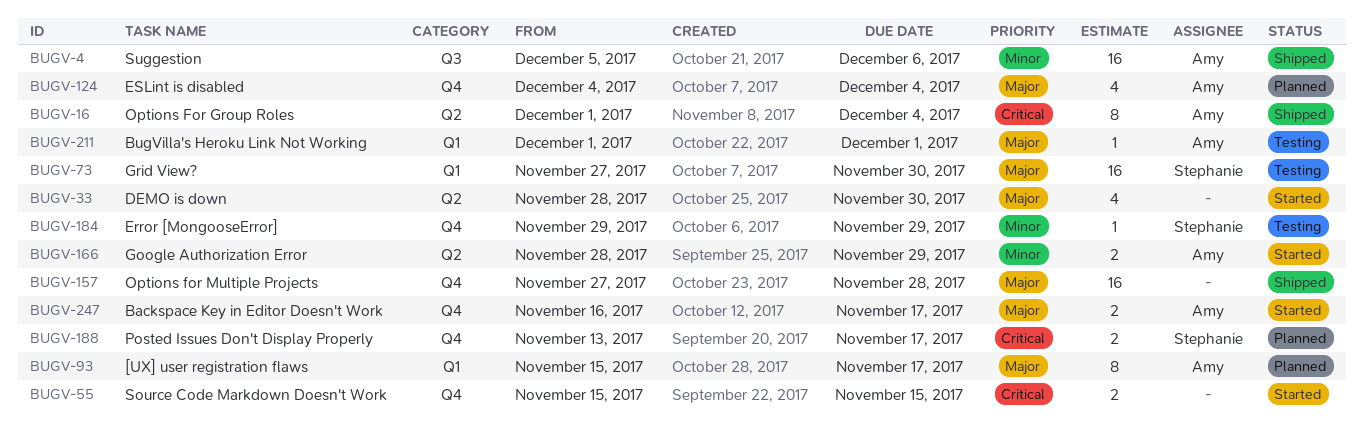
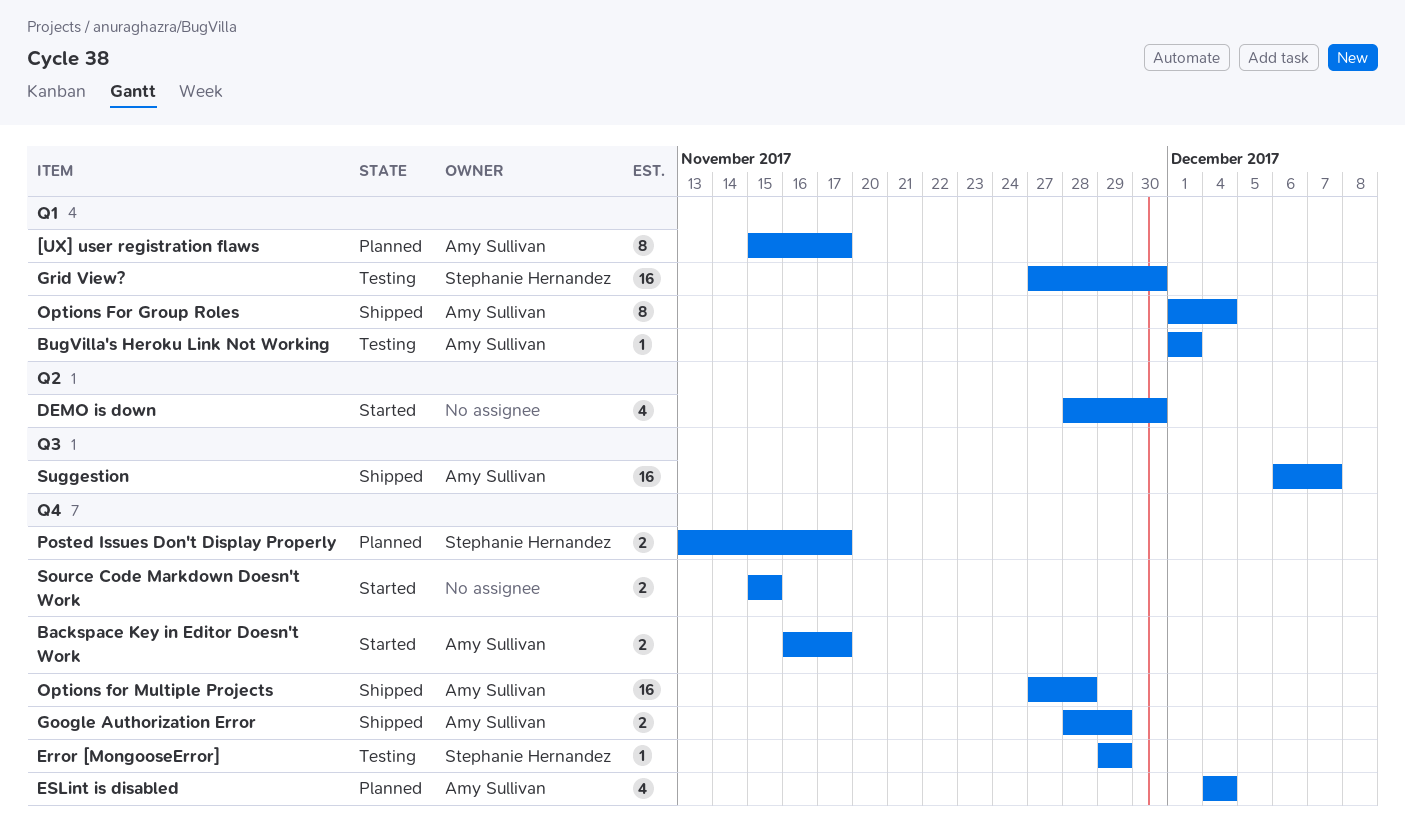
Google Authorization Error, status: Started -> Shipped
Google Authorization Error, label: Q2 -> Q4
Options For Group Roles, label: Q2 -> Q1
Options for Multiple Projects, owner: none -> Amy Sullivan
Suggestion, start: Dec 5 -> Dec 6
Suggestion, due: Dec 6 -> Dec 7

